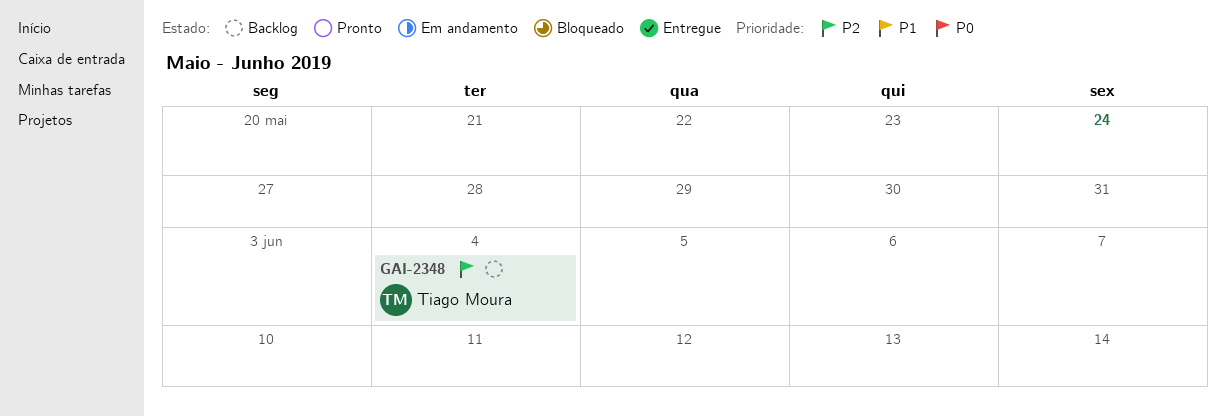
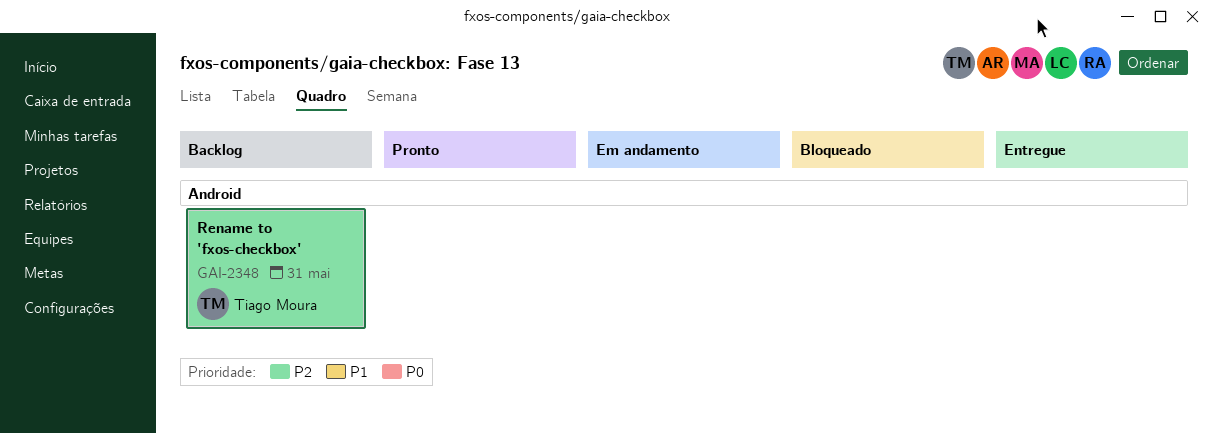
GAI-2348, due: Jun 4 -> May 31

